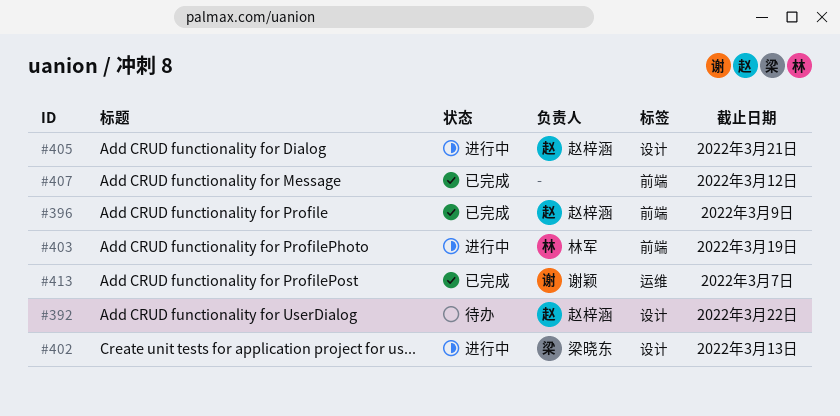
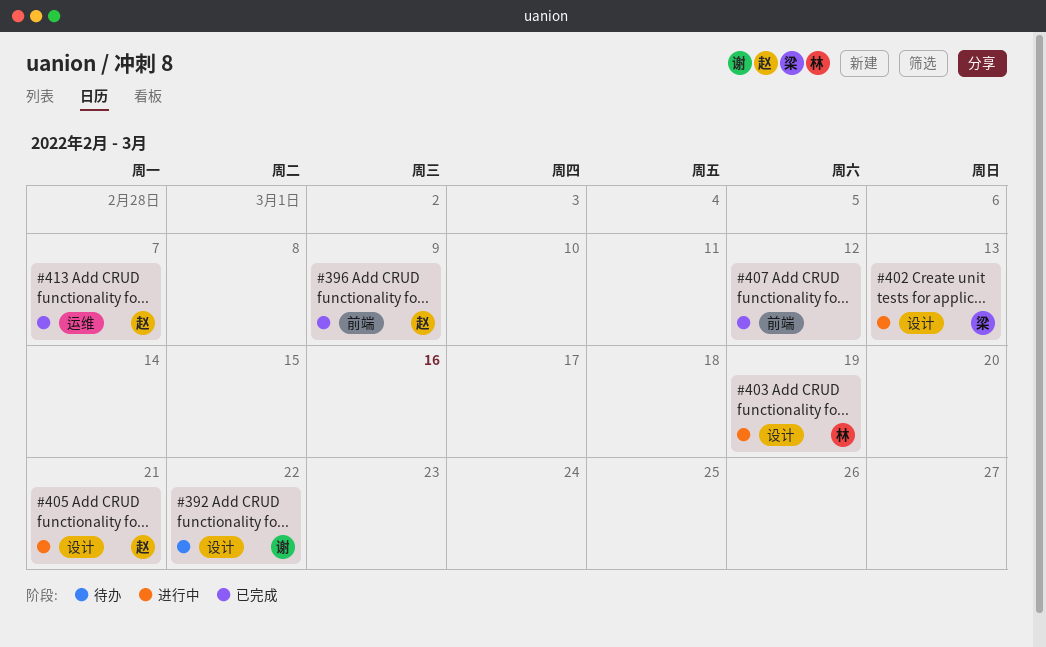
#392, owner: 赵梓涵 -> 谢颖
#403, label: 前端 -> 设计
#413, owner: 谢颖 -> 赵梓涵

